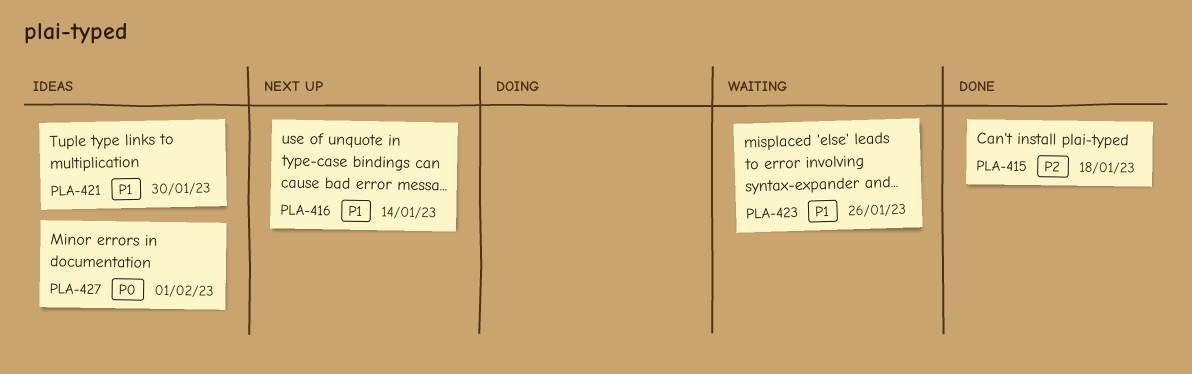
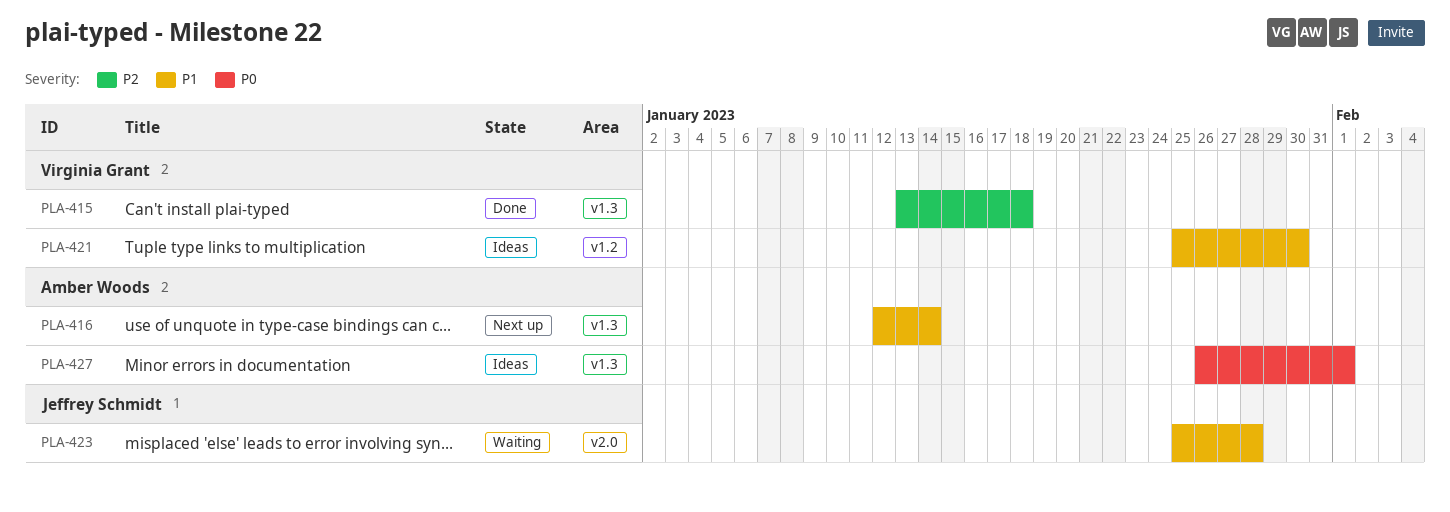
PLA-423, due: Jan 26 -> Jan 28

